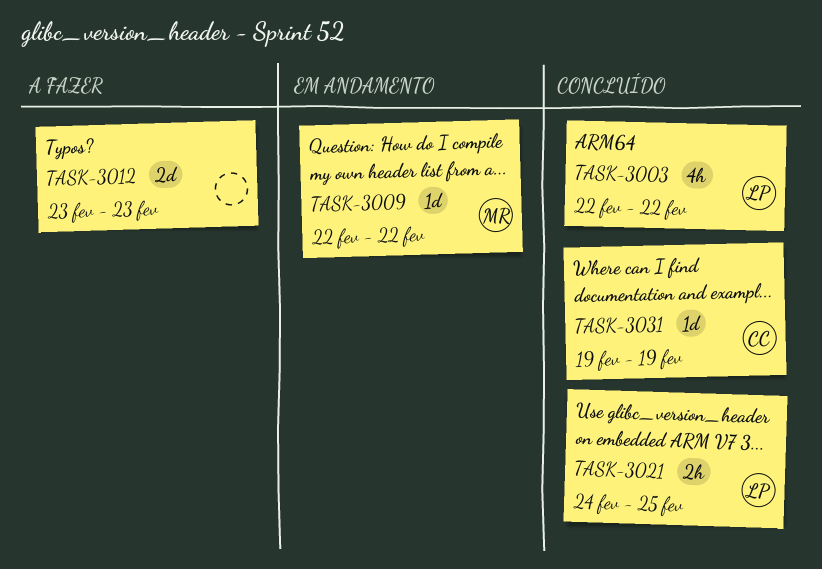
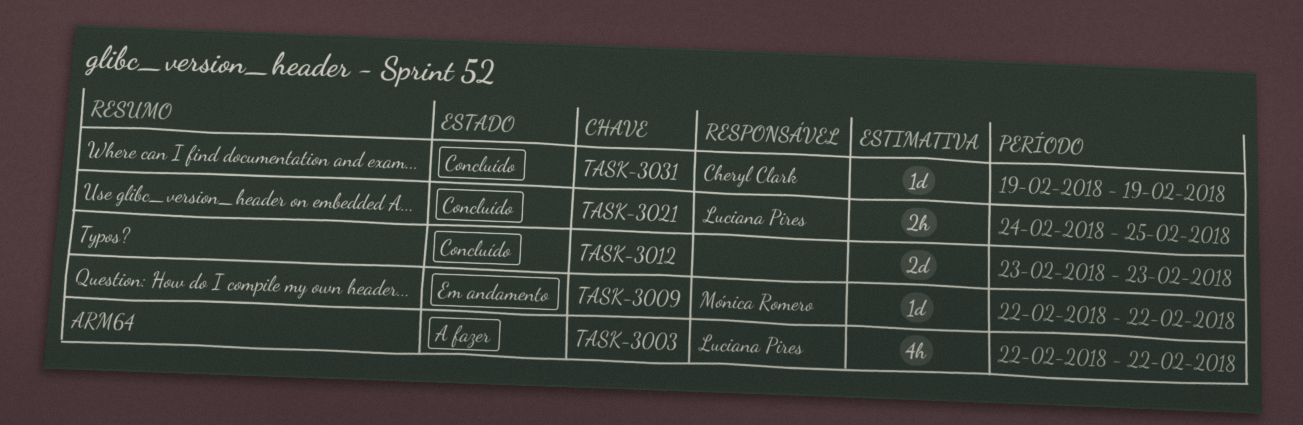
TASK-3003, status: Concluído -> A fazer
TASK-3012, status: A fazer -> Concluído

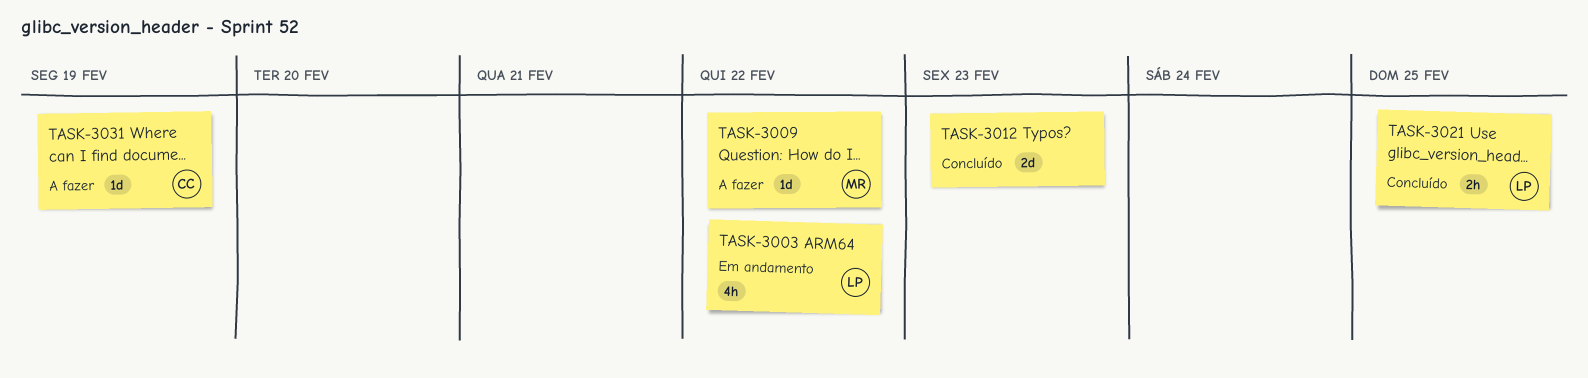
TASK-3003, status: A fazer -> Em andamento
TASK-3009, status: Em andamento -> A fazer
TASK-3031, status: Concluído -> A fazer

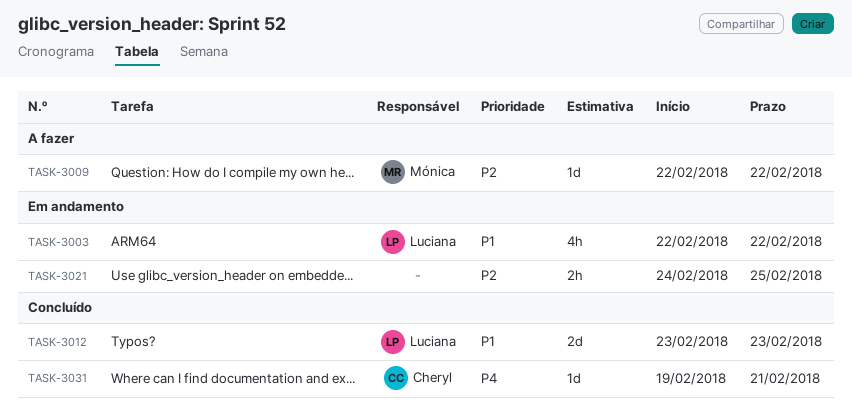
TASK-3012, owner: none -> Luciana
TASK-3021, status: Concluído -> Em andamento
TASK-3021, owner: Luciana -> none
TASK-3031, status: A fazer -> Concluído
TASK-3031, due: Feb 19 -> Feb 21

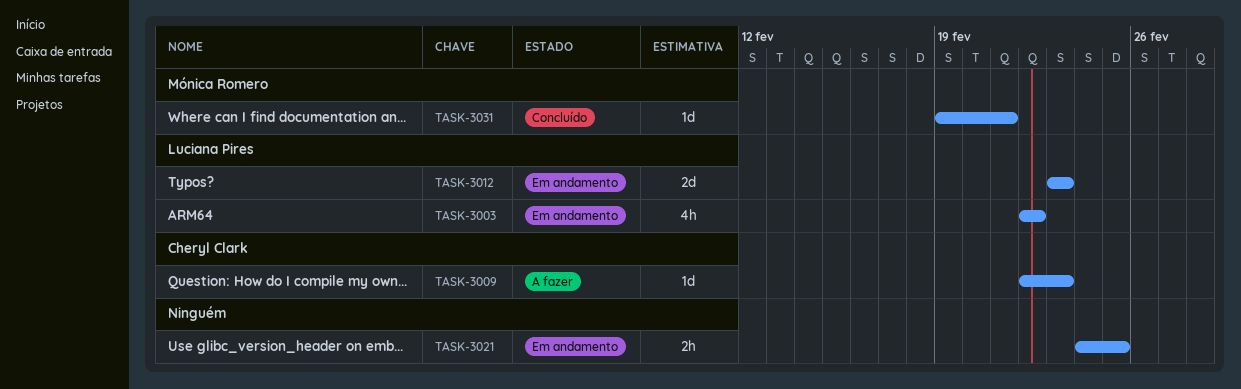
TASK-3009, owner: Mónica Romero -> Cheryl Clark
TASK-3009, due: Feb 22 -> Feb 23
TASK-3012, status: Concluído -> Em andamento
TASK-3031, owner: Cheryl Clark -> Mónica Romero

